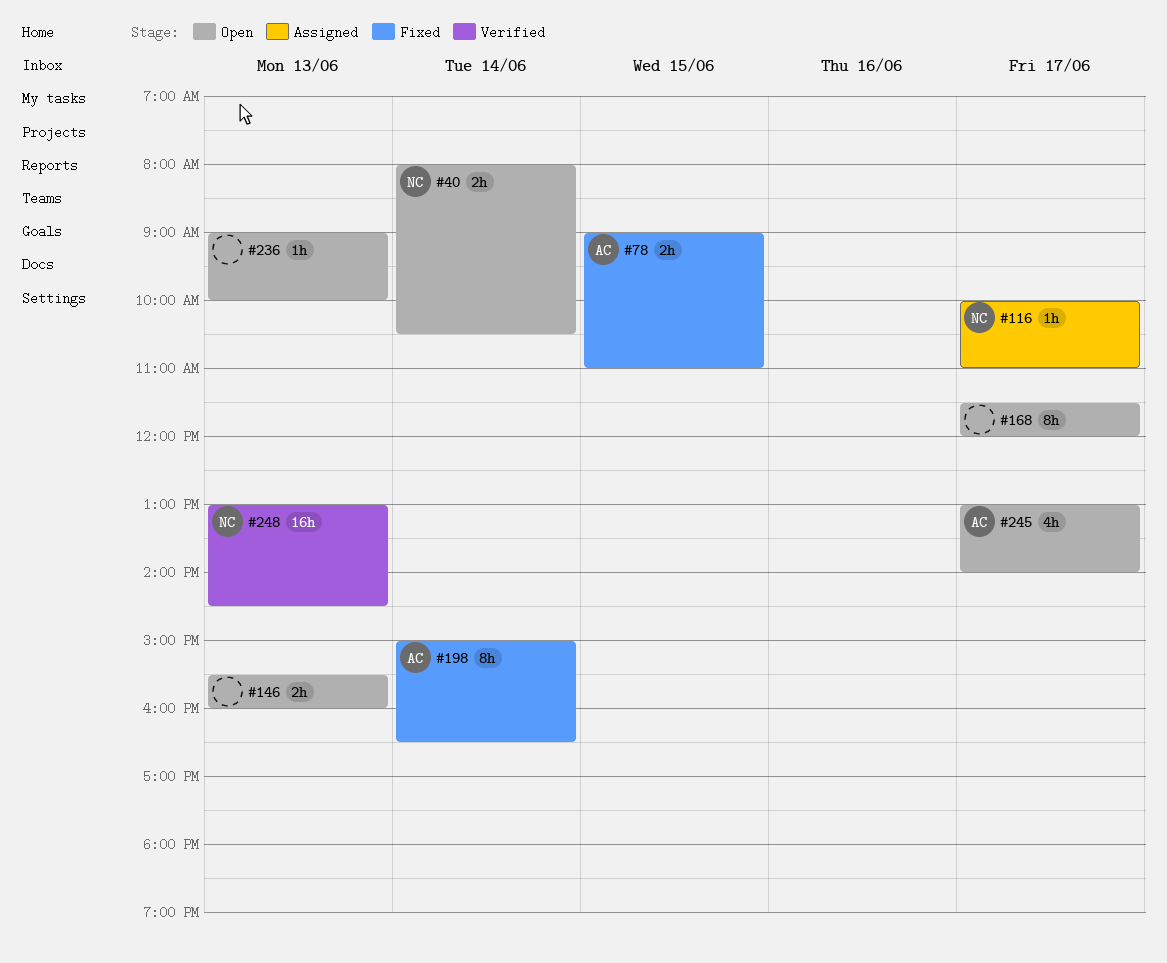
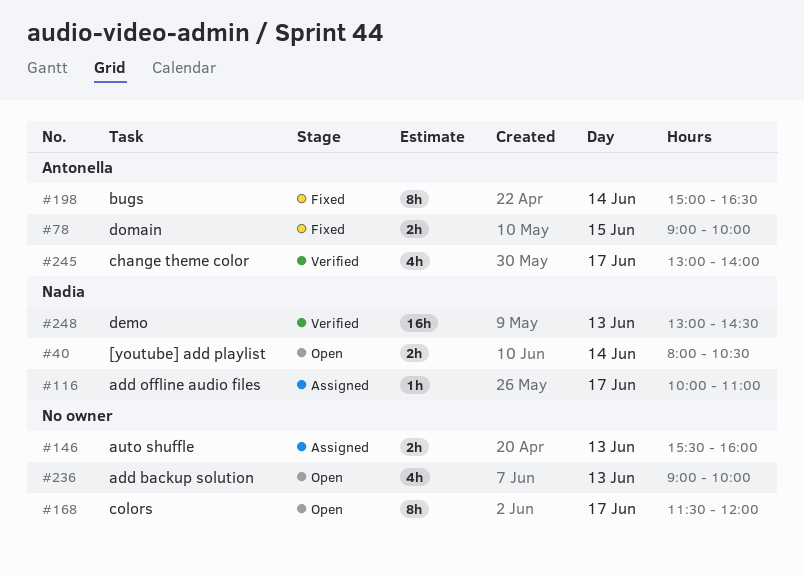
#78, ends: 11:00 -> 10:00
#146, status: Open -> Assigned
#236, estimate: 1h -> 4h
#245, status: Open -> Verified

